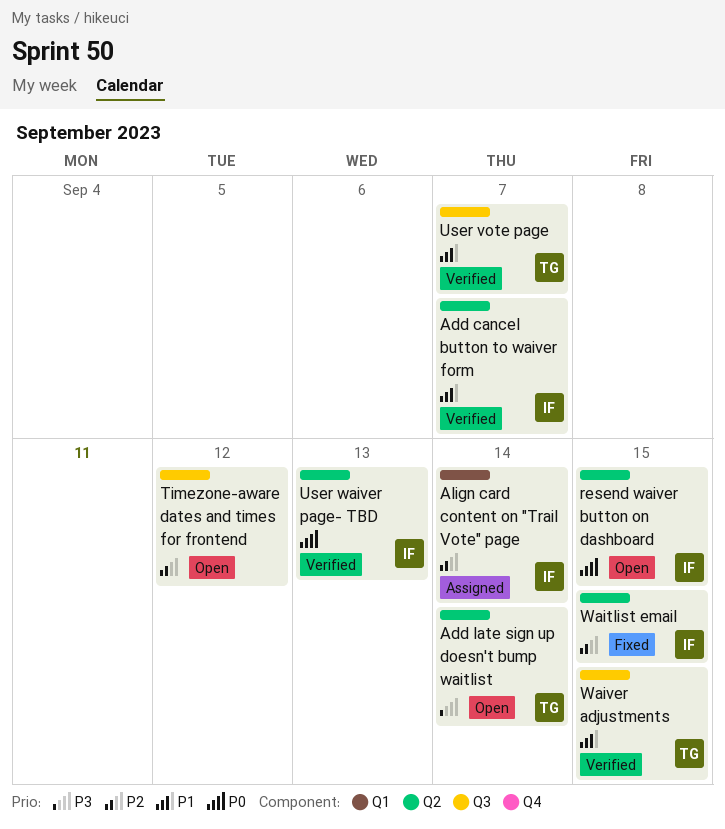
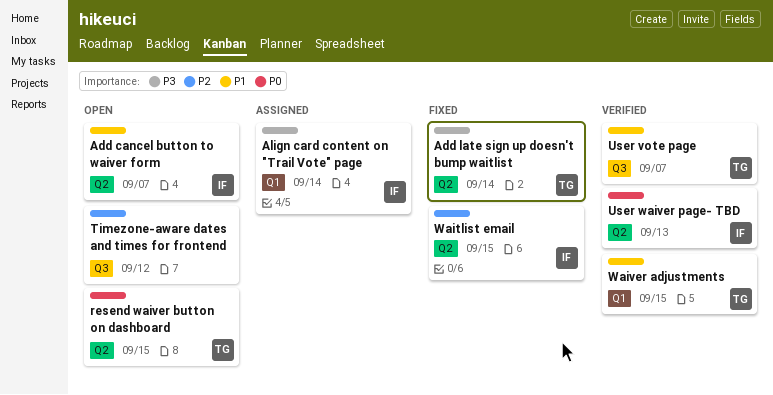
Add cancel button to waiver form, status: Verified -> Open
Add late sign up doesn't bump waitlist, status: Open -> Fixed
Align card content on "Trail Vote" page, priority: P2 -> P3
resend waiver button on dashboard, owner: IF -> TG
Waiver adjustments, label: Q3 -> Q1

